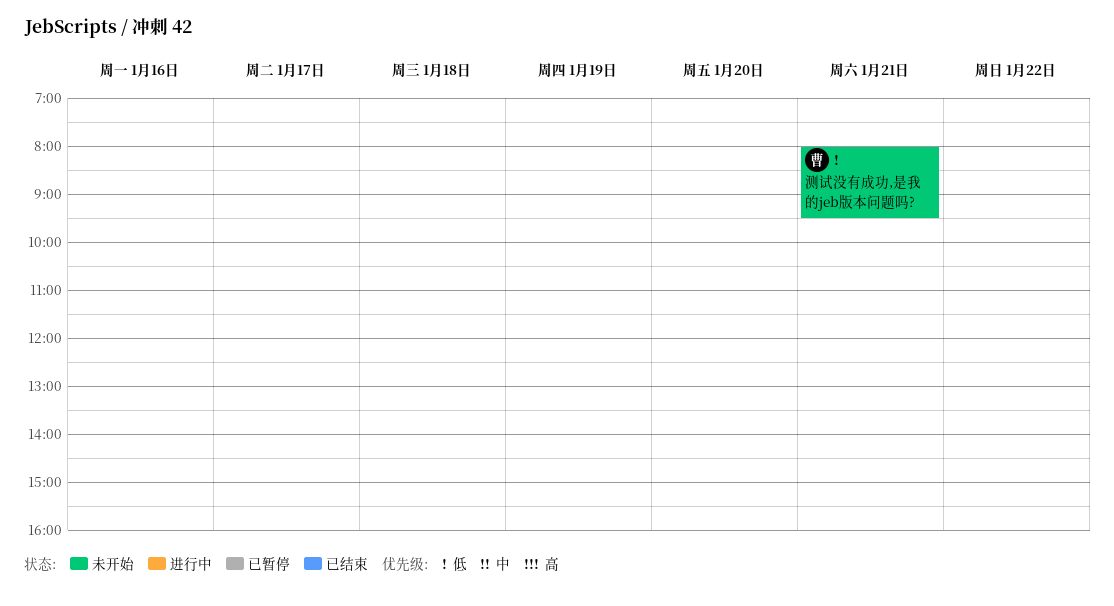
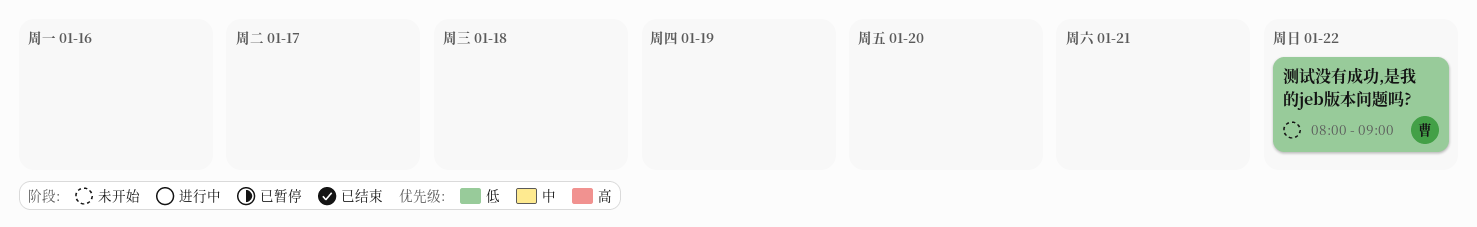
测试没有成功,是我的jeb版本问题吗?, day: Jan 21 -> Jan 22
测试没有成功,是我的jeb版本问题吗?, ends: 09:30 -> 09:00

